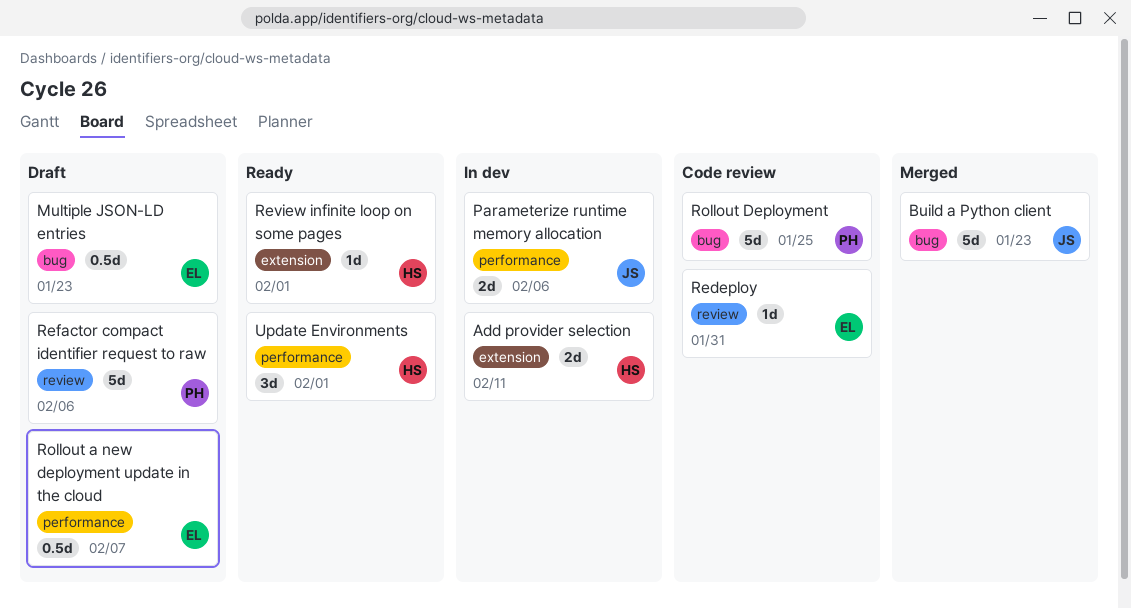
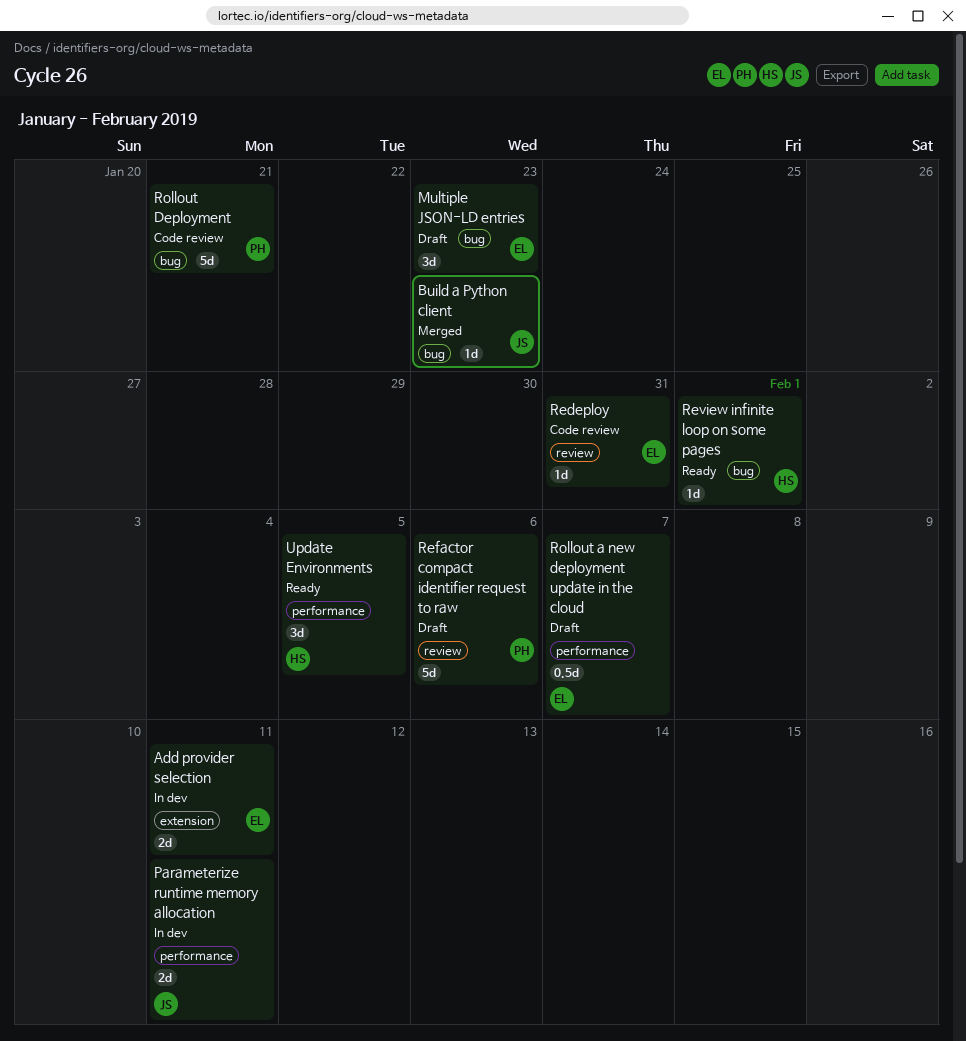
Add provider selection, owner: HS -> EL
Build a Python client, estimate: 5d -> 1d
Multiple JSON-LD entries, estimate: 0.5d -> 3d
Parameterize runtime memory allocation, due: Feb 6 -> Feb 11
Review infinite loop on some pages, label: extension -> bug
Rollout Deployment, due: Jan 25 -> Jan 21
Update Environments, due: Feb 1 -> Feb 5

